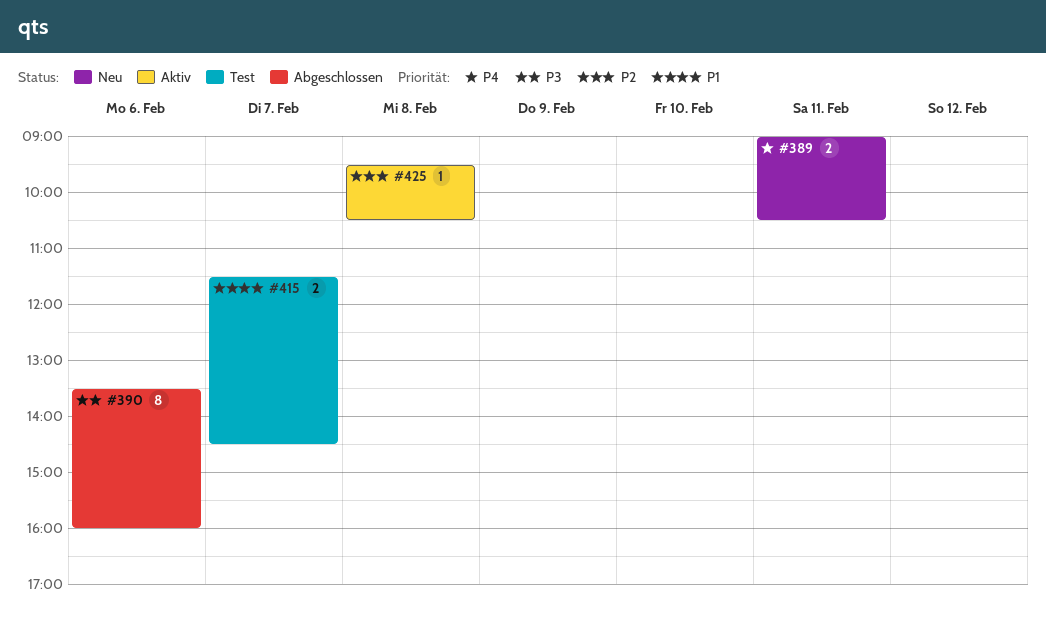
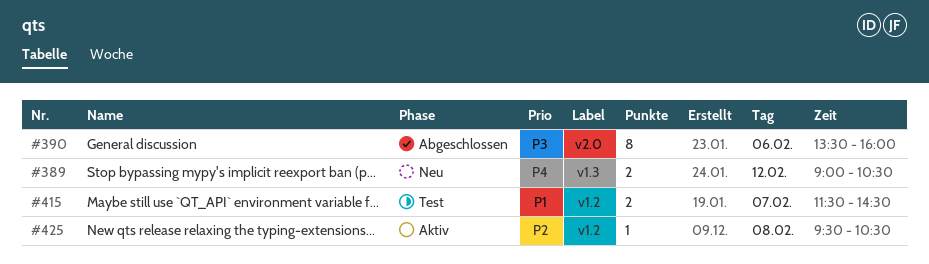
#389, day: Feb 11 -> Feb 12

